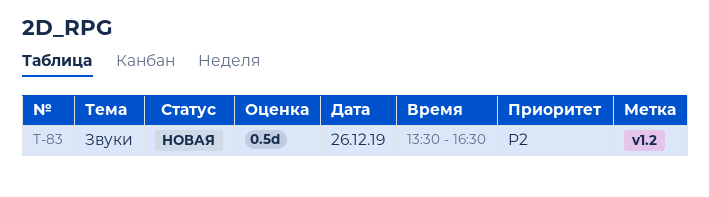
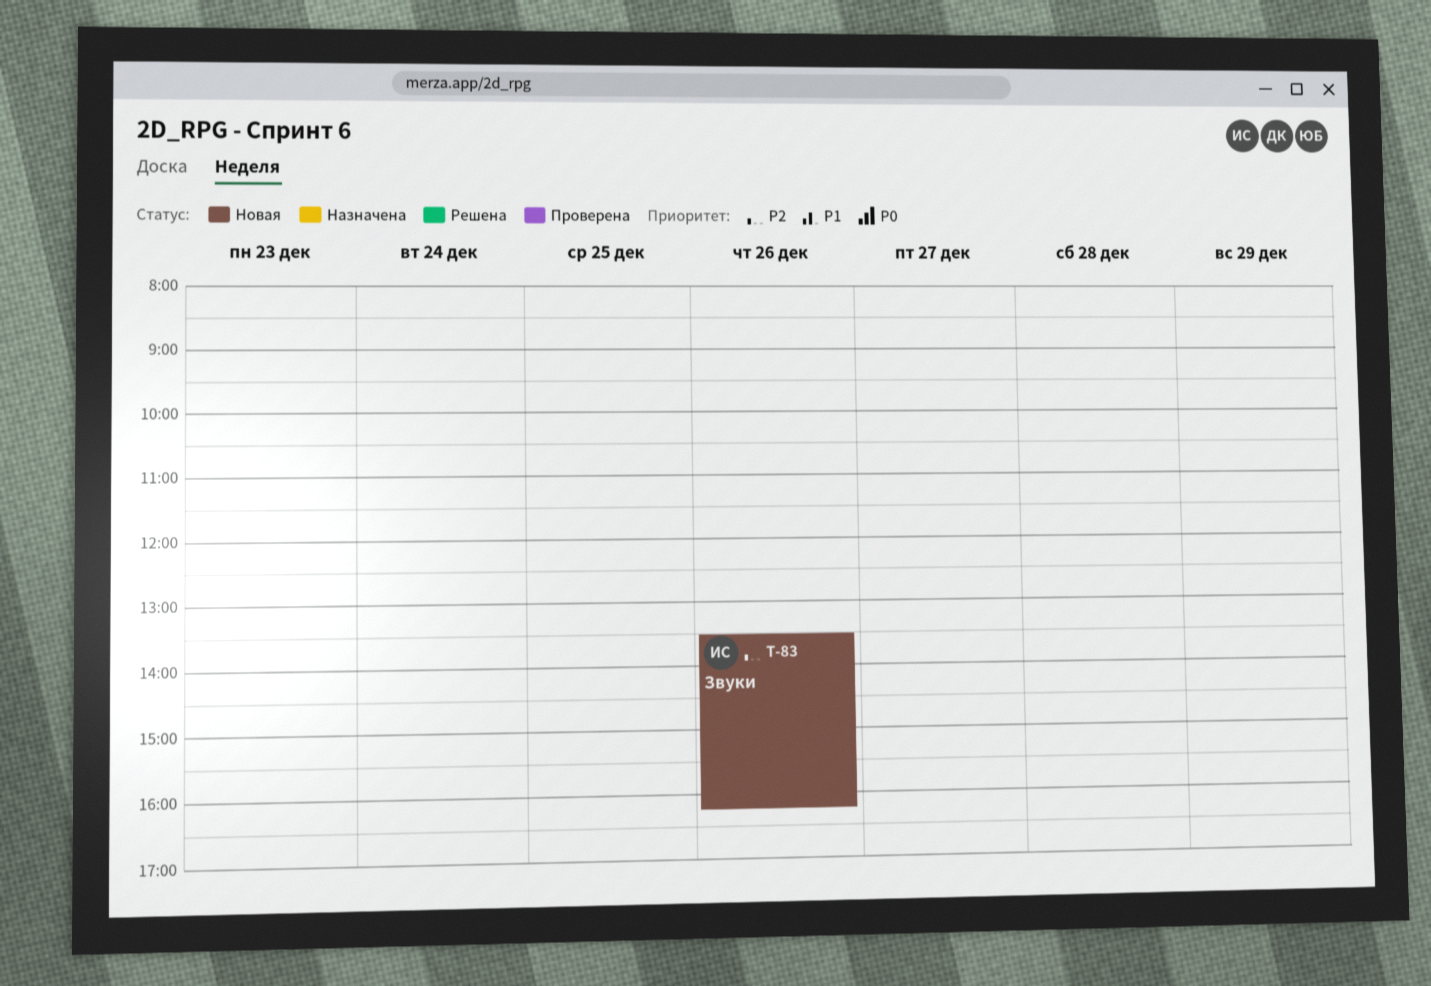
T-83, ends: 16:30 -> 16:15

